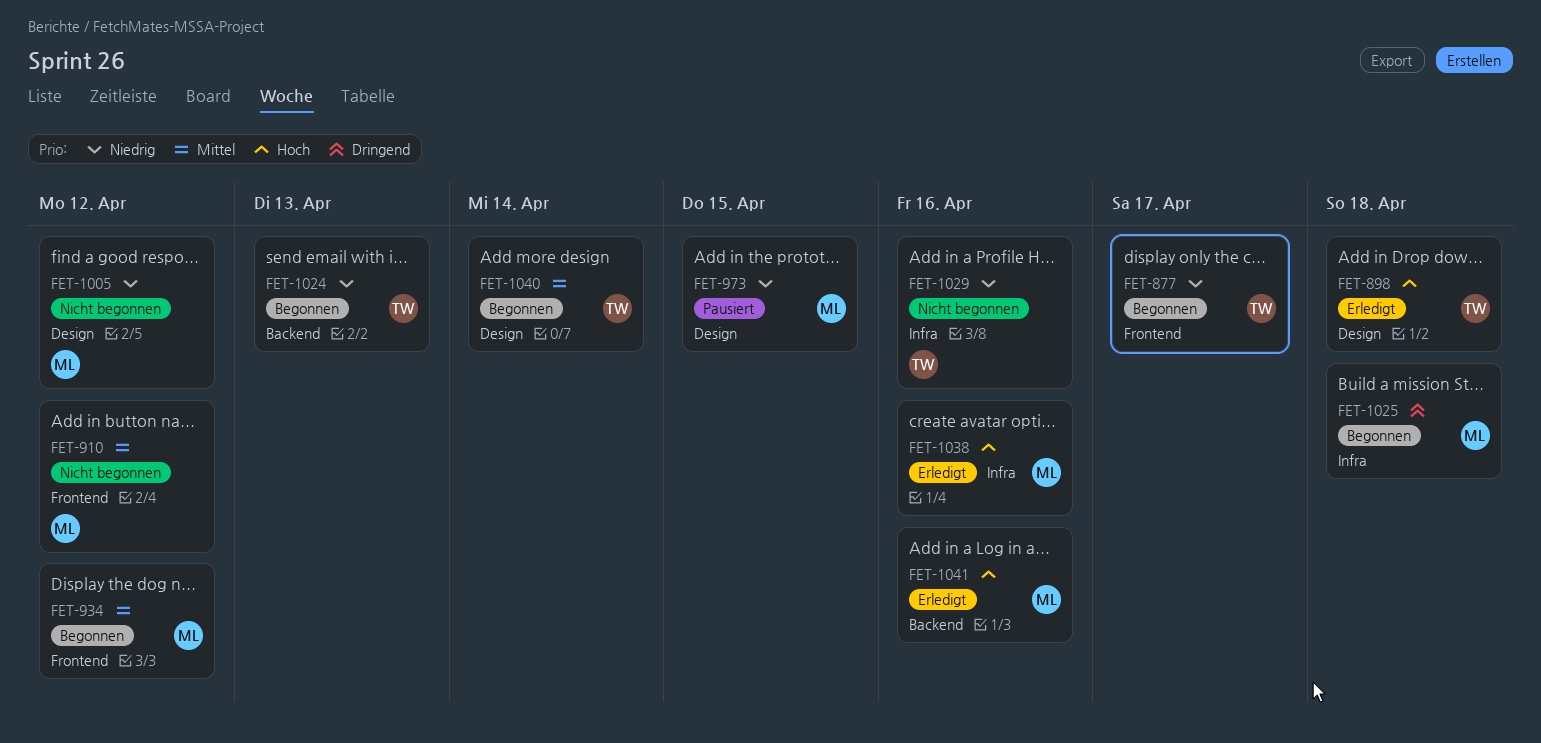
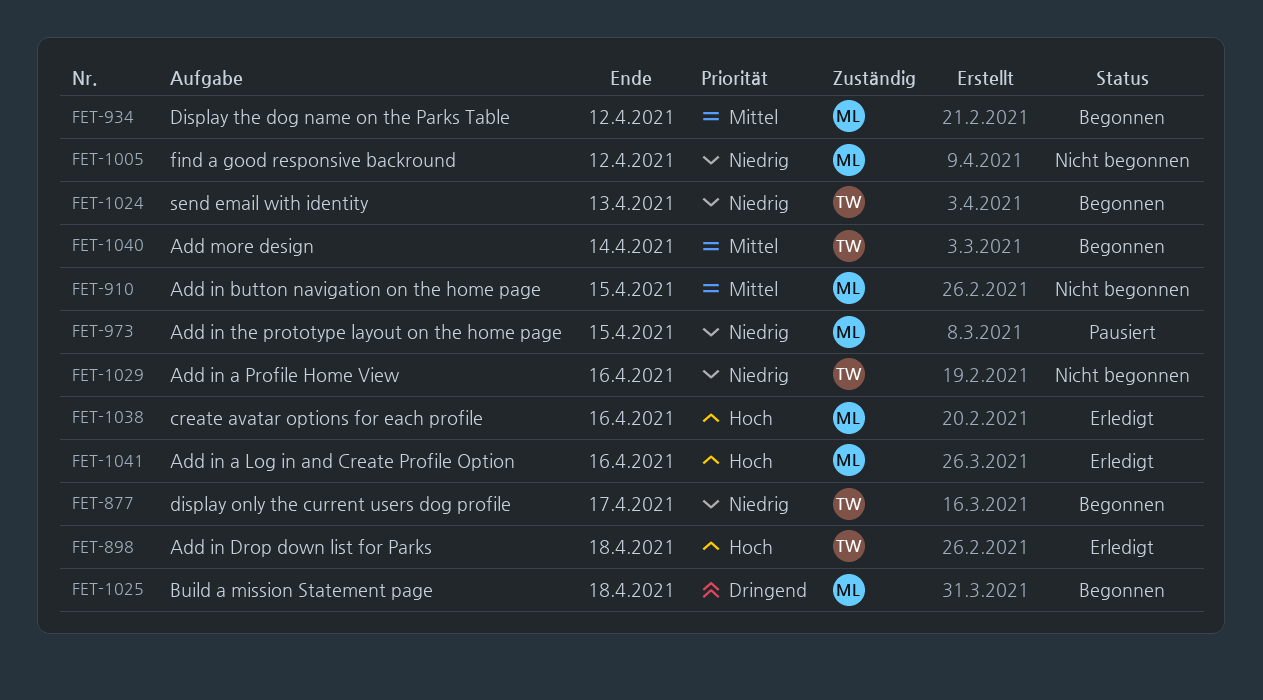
FET-910, due: Apr 12 -> Apr 15

